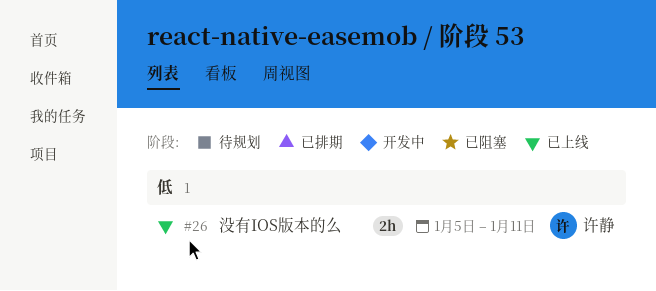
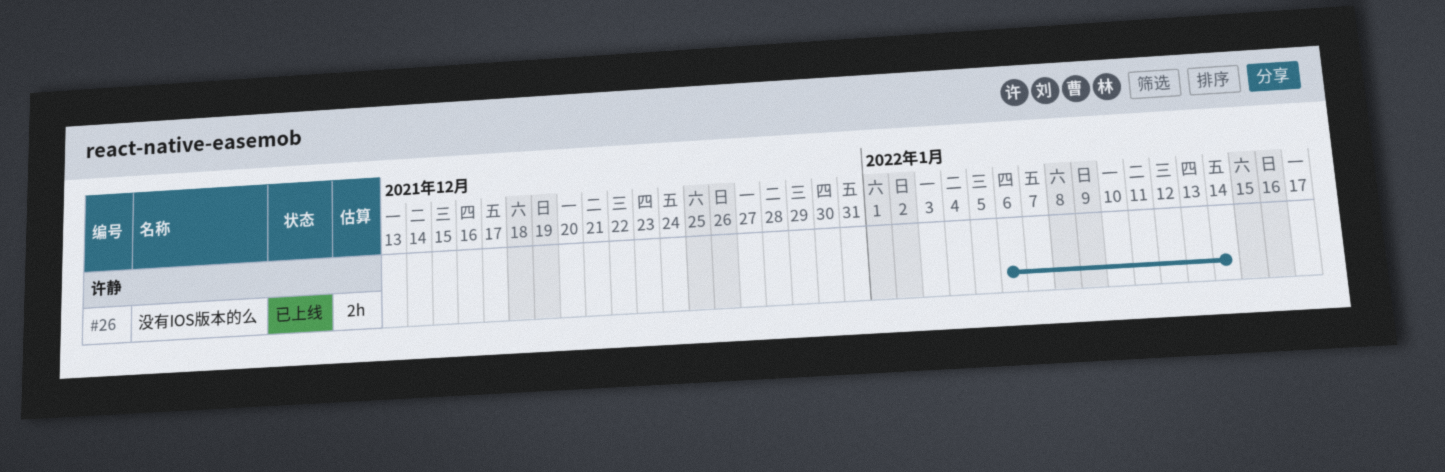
#26, start: Jan 5 -> Jan 6
#26, due: Jan 11 -> Jan 14

